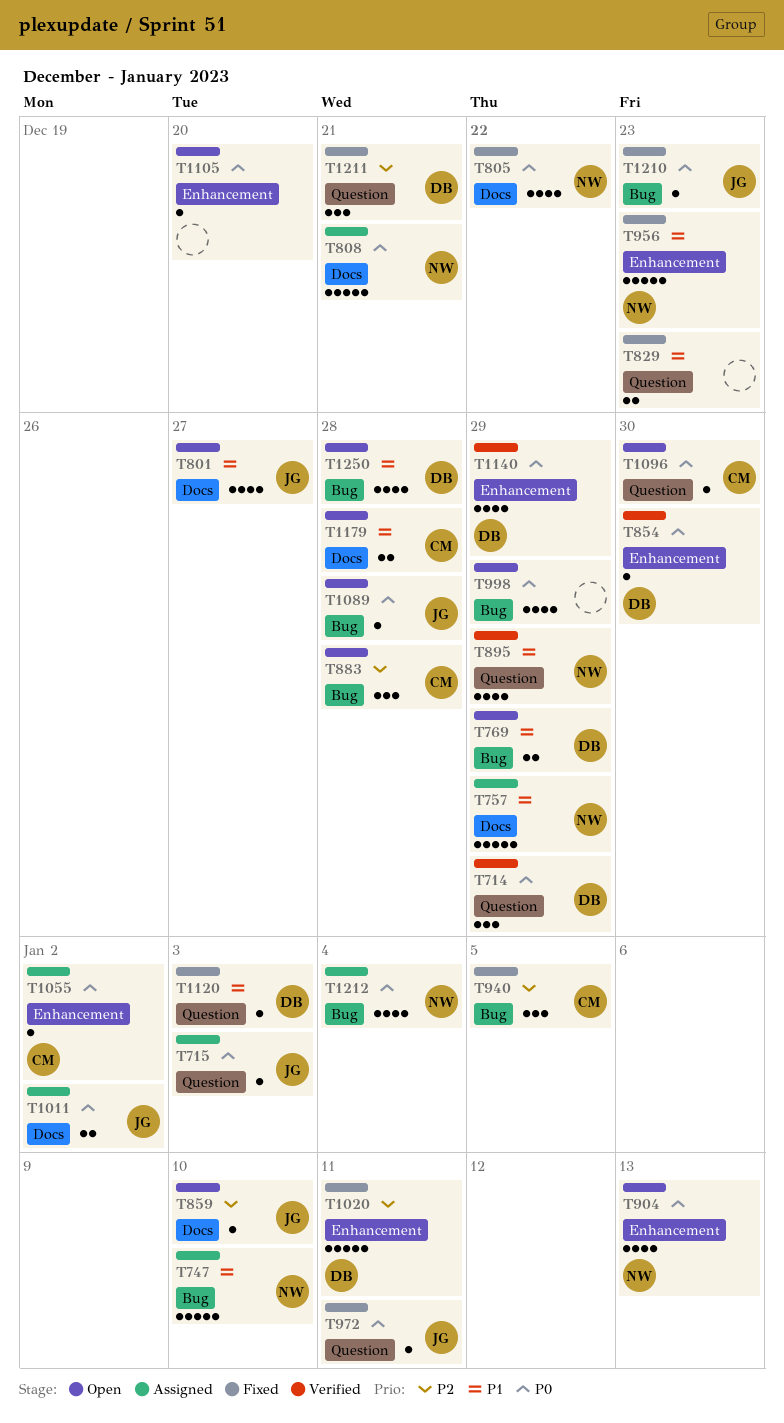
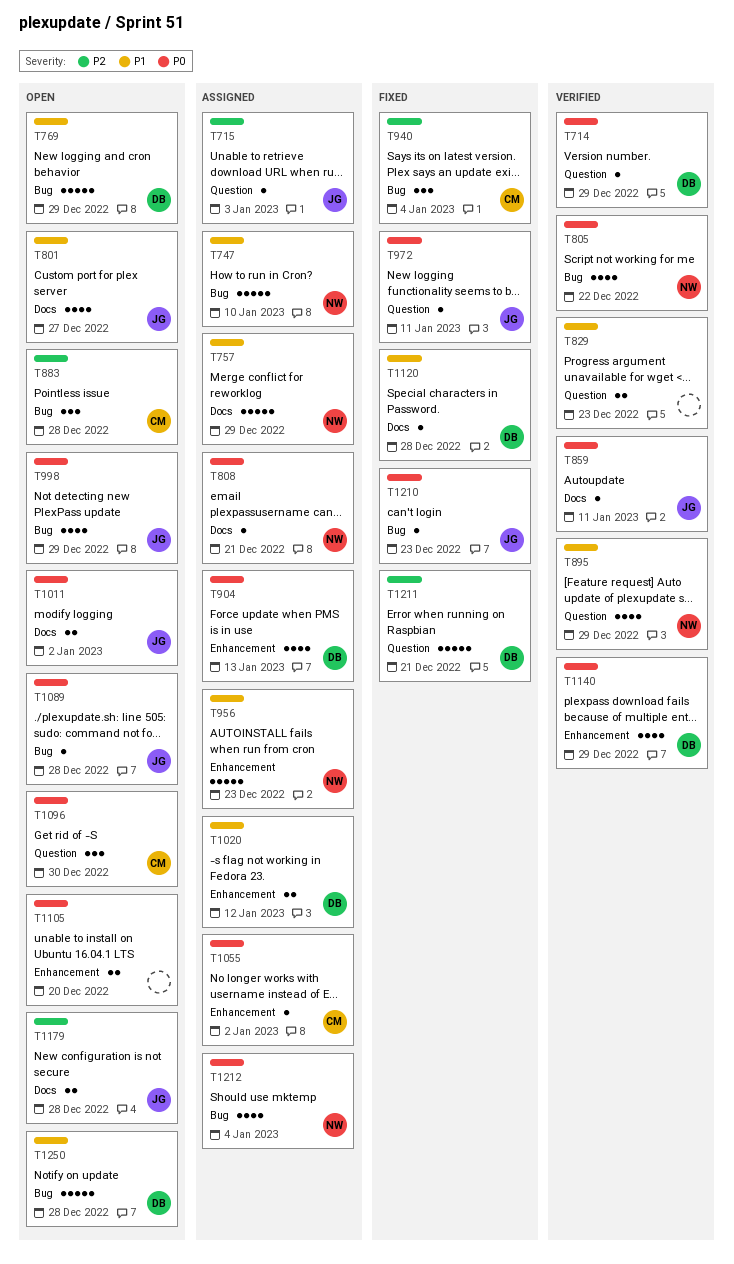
T714, estimate: 3 -> 1
T715, priority: P0 -> P2
T769, estimate: 2 -> 5
T805, status: Fixed -> Verified
T805, label: Docs -> Bug
T808, estimate: 5 -> 1
T829, status: Fixed -> Verified
T854: present -> none
T859, status: Open -> Verified
T859, priority: P2 -> P0
T859, due: Jan 10 -> Jan 11
T904, status: Open -> Assigned
T904, owner: NW -> DB
T940, due: Jan 5 -> Jan 4
T956, status: Fixed -> Assigned
T998, owner: none -> JG
T1011, status: Assigned -> Open
T1020, status: Fixed -> Assigned
T1020, priority: P2 -> P1
T1020, estimate: 5 -> 2
T1020, due: Jan 11 -> Jan 12
T1096, estimate: 1 -> 3
T1105, estimate: 1 -> 2
T1120, label: Question -> Docs
T1120, due: Jan 3 -> Dec 28
T1179, owner: CM -> JG
T1179, priority: P1 -> P2
T1211, estimate: 3 -> 5
T1250, estimate: 4 -> 5

